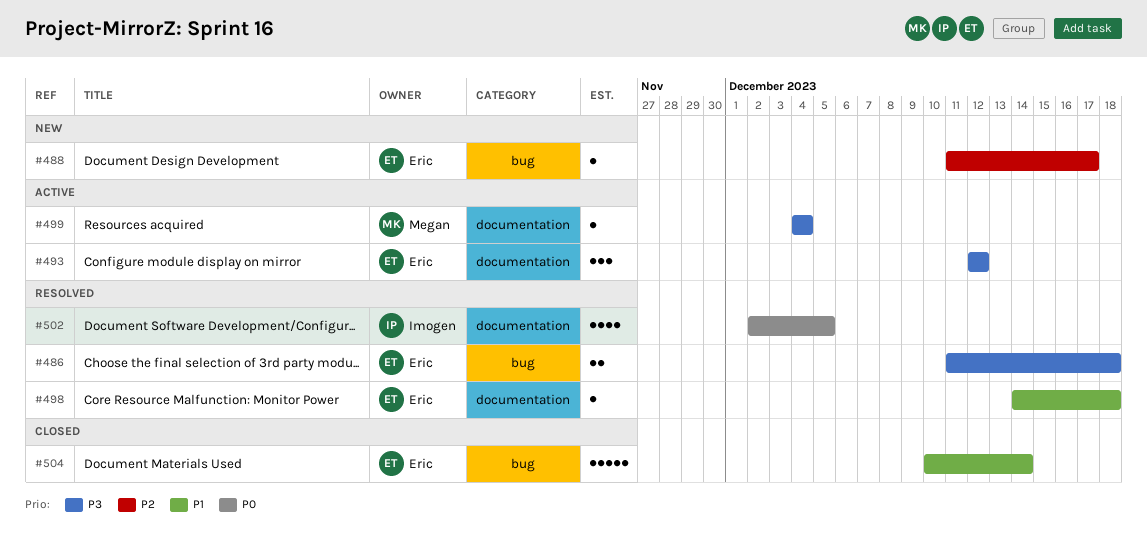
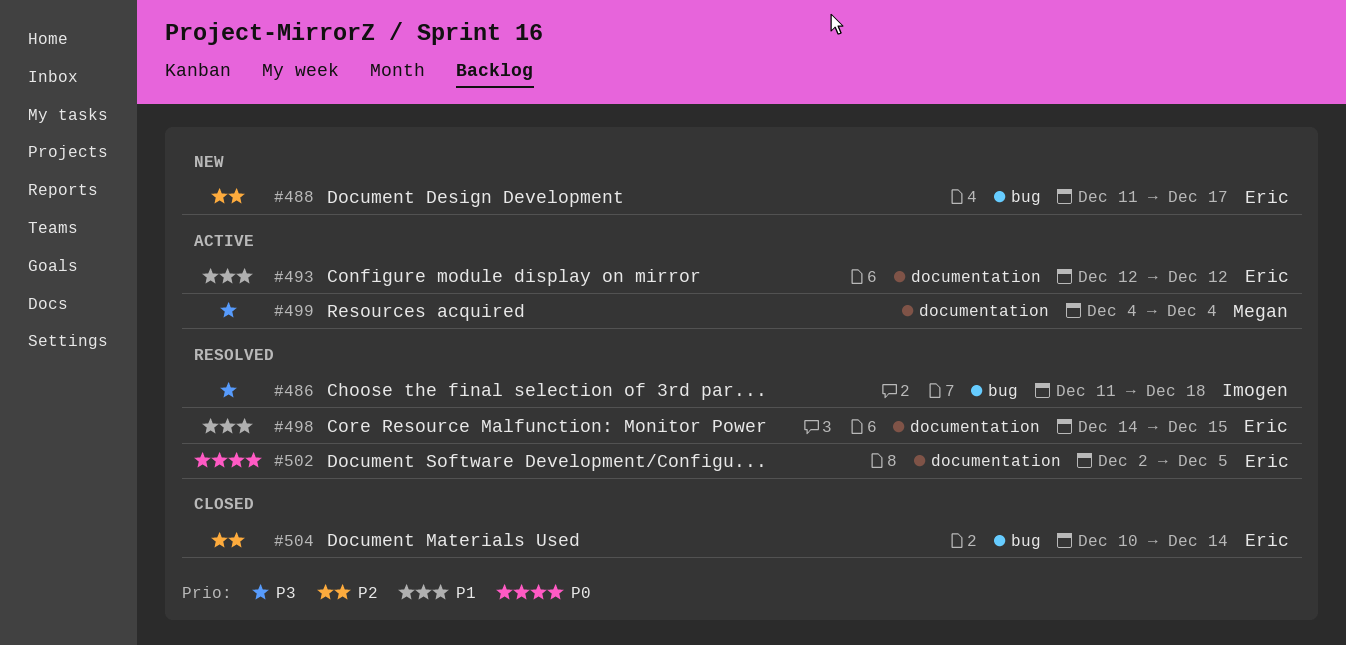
#486, owner: Eric -> Imogen
#493, priority: P3 -> P1
#498, due: Dec 18 -> Dec 15
#502, owner: Imogen -> Eric
#504, priority: P1 -> P2

